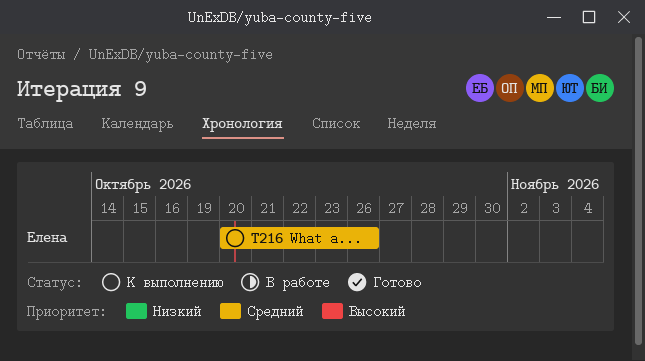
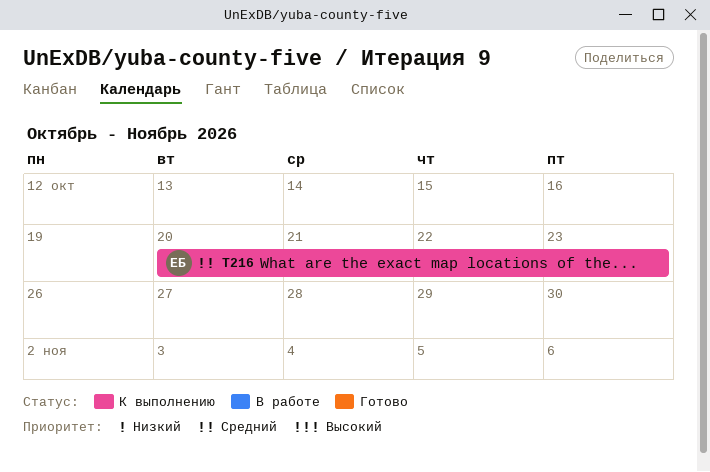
T216, due: Oct 26 -> Oct 23

